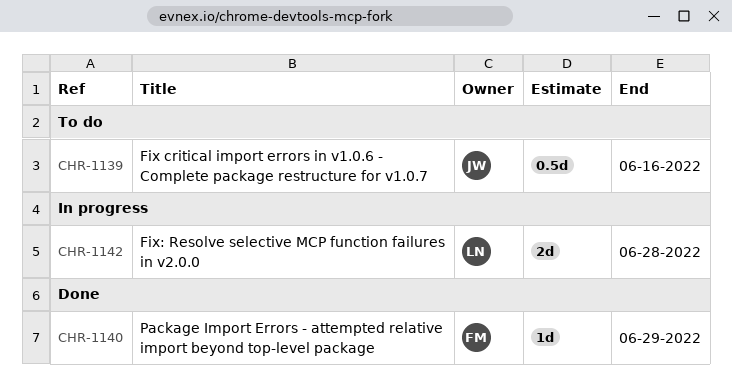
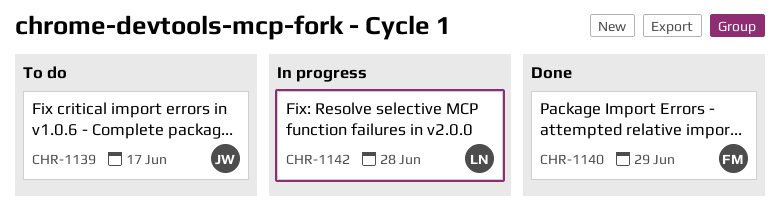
CHR-1139, due: Jun 16 -> Jun 17

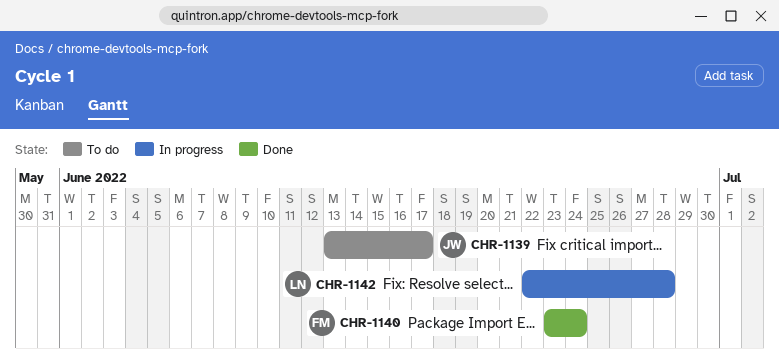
CHR-1140, due: Jun 29 -> Jun 24

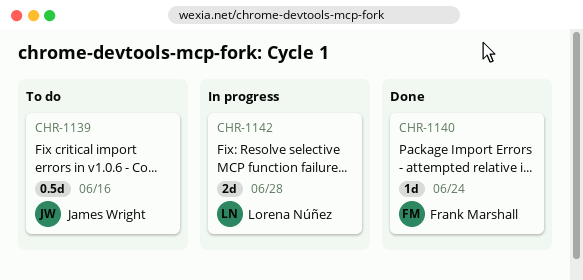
CHR-1139, due: Jun 17 -> Jun 16

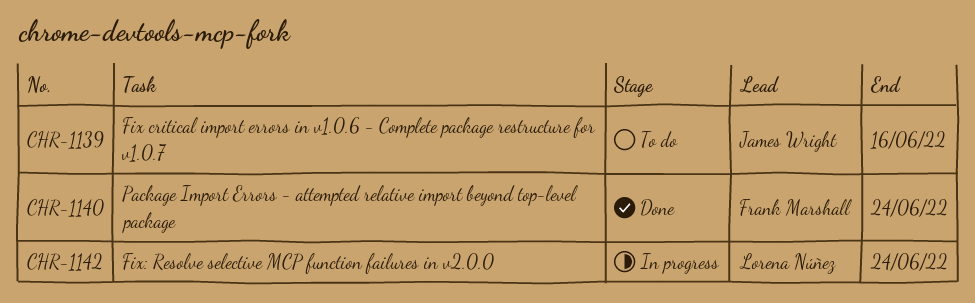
CHR-1142, due: Jun 28 -> Jun 24

